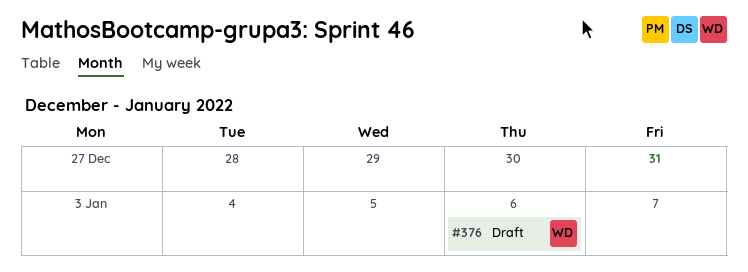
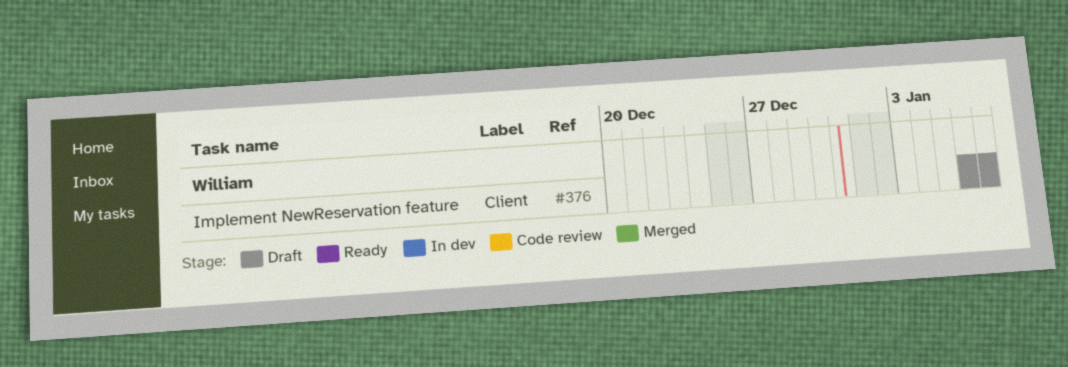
#376, due: Jan 6 -> Jan 7

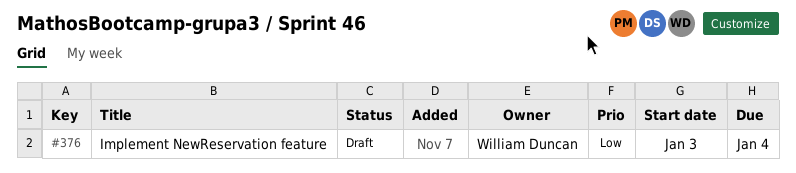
#376, start: Jan 6 -> Jan 3
#376, due: Jan 7 -> Jan 4

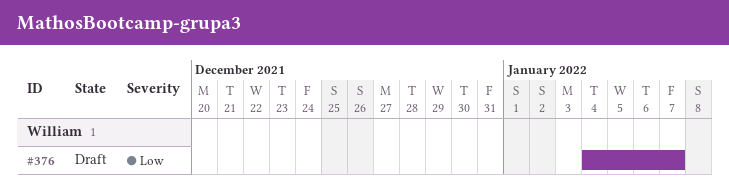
#376, start: Jan 3 -> Jan 4
#376, due: Jan 4 -> Jan 7

